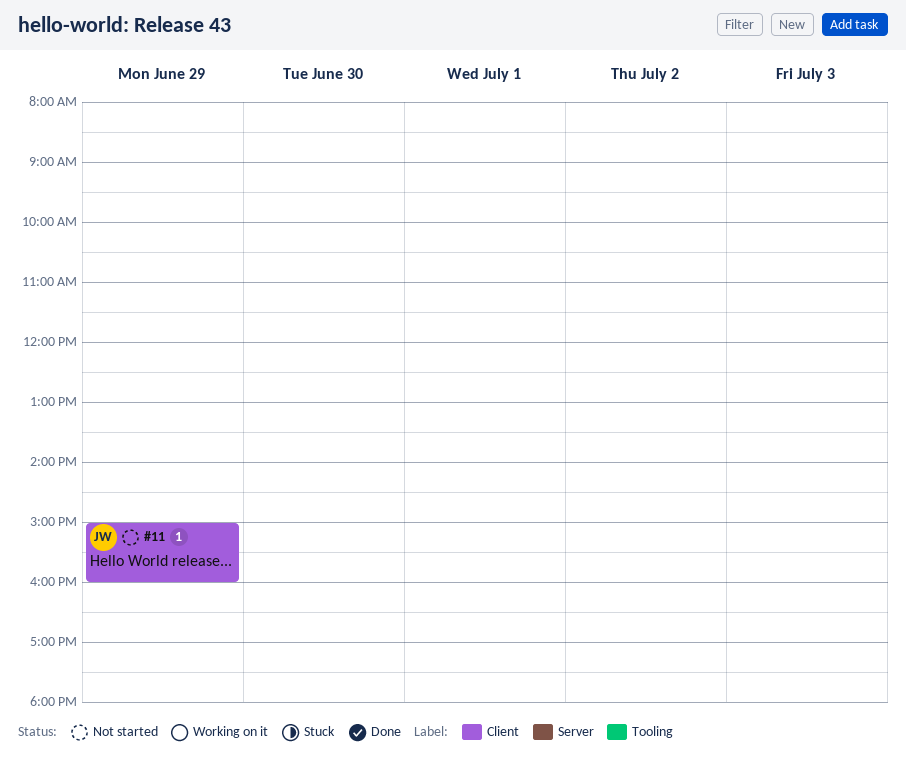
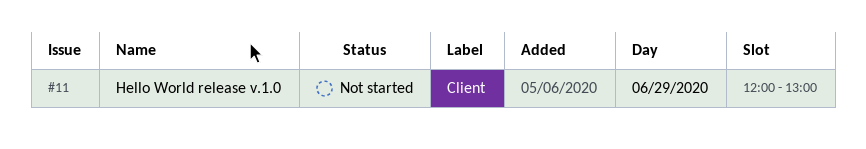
#11, begins: 15:00 -> 12:00
#11, ends: 16:00 -> 13:00

